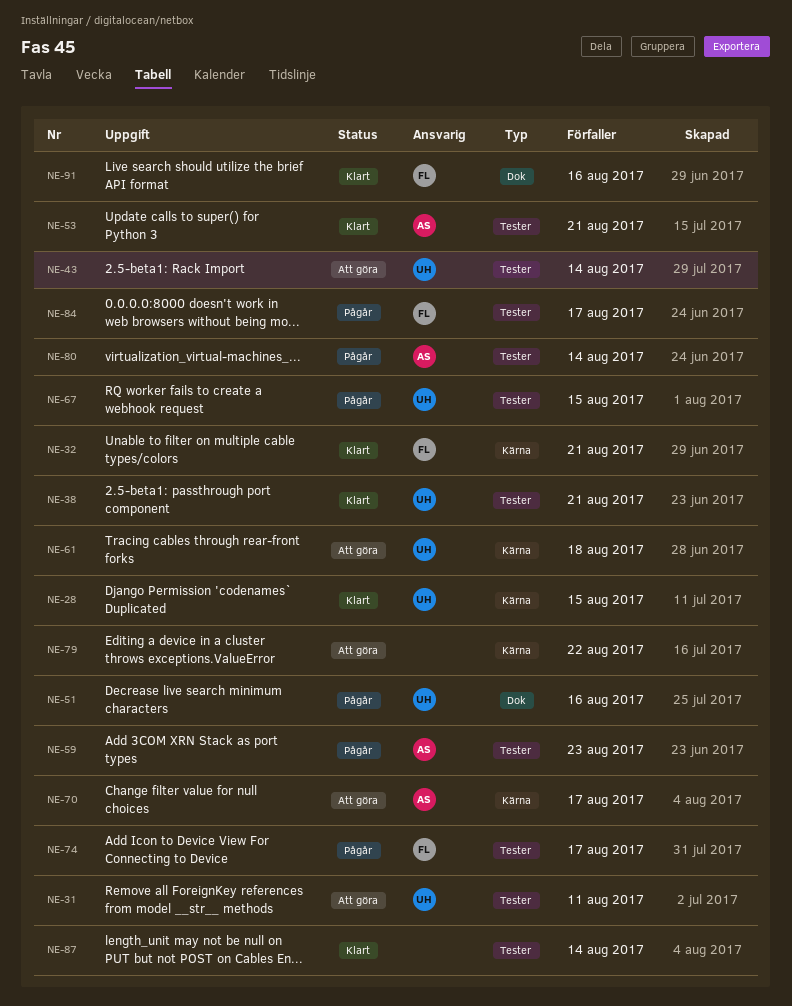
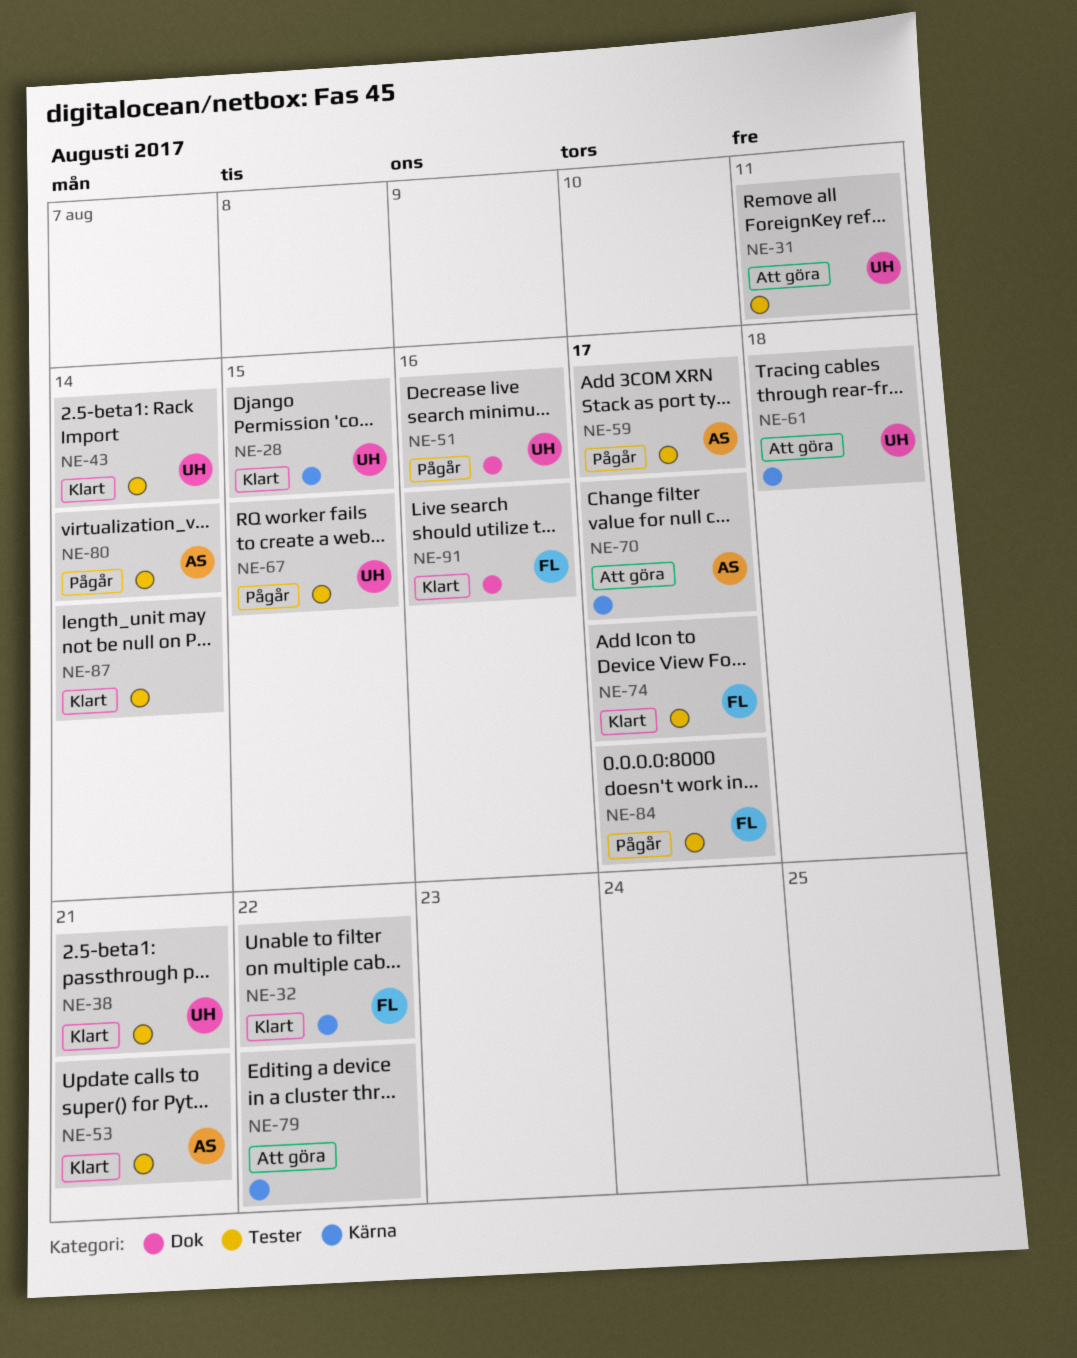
NE-32, due: Aug 21 -> Aug 22
NE-43, status: Att göra -> Klart
NE-59, due: Aug 23 -> Aug 17
NE-74, status: Pågår -> Klart

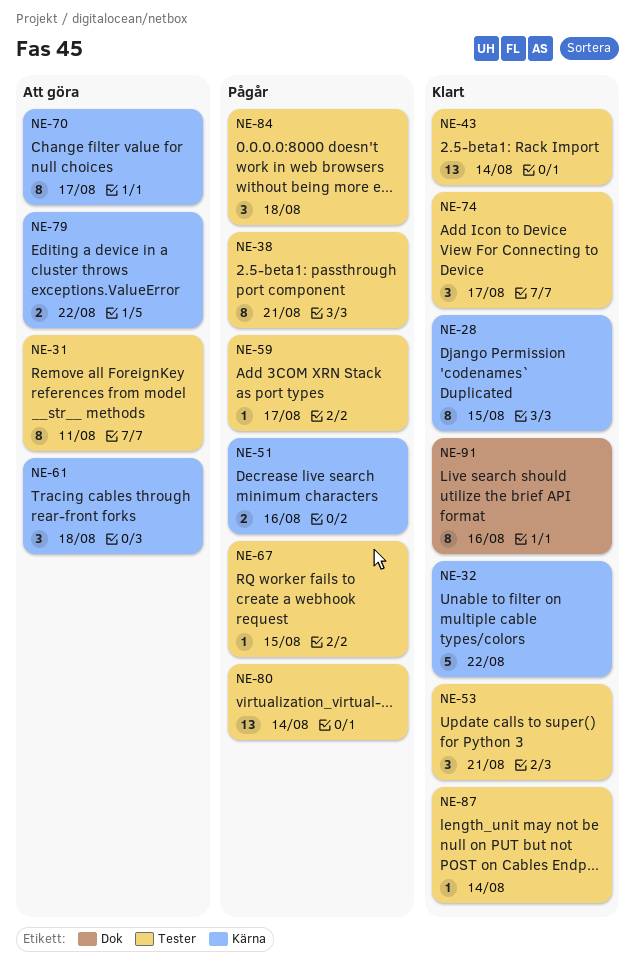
NE-38, status: Klart -> Pågår
NE-51, label: Dok -> Kärna
NE-84, due: Aug 17 -> Aug 18

